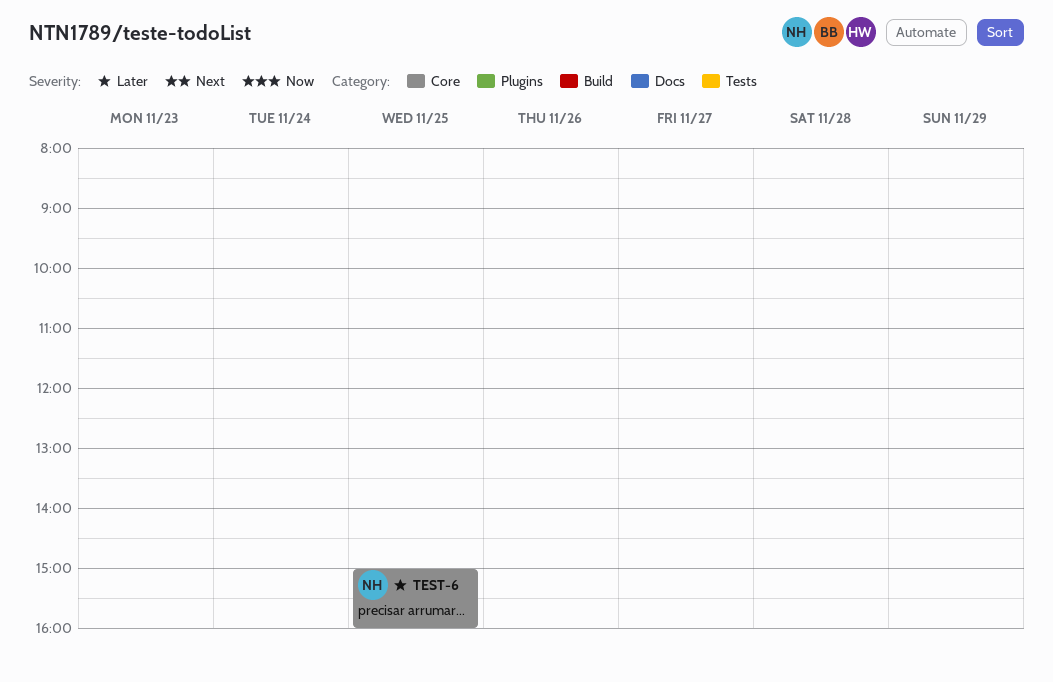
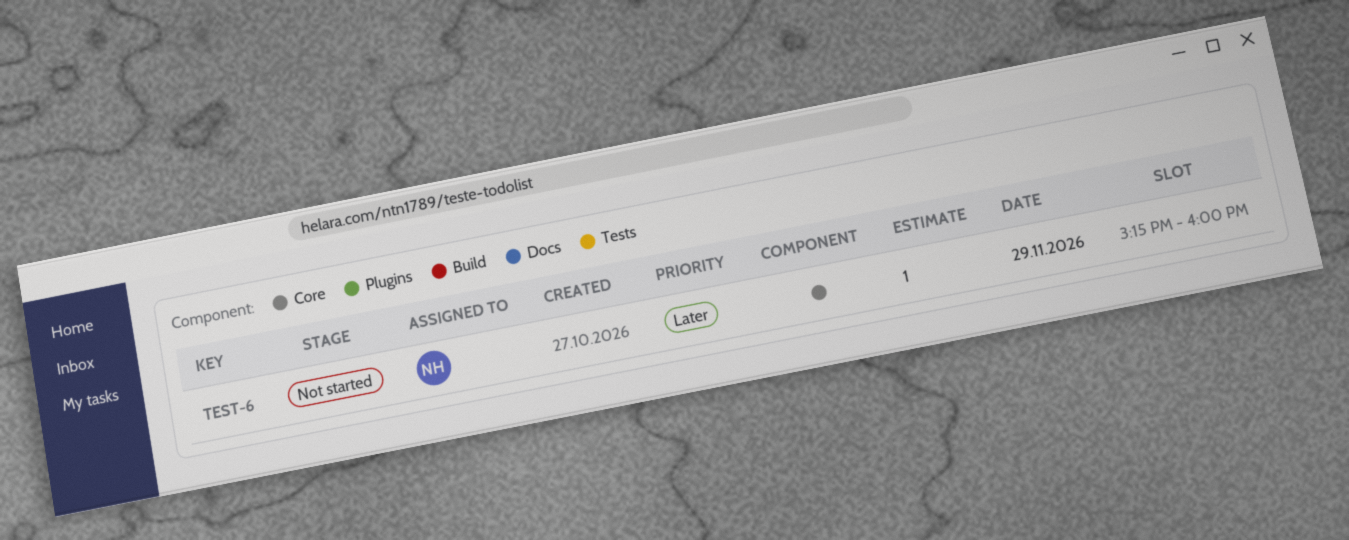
TEST-6, day: Nov 25 -> Nov 29
TEST-6, begins: 15:00 -> 15:15

